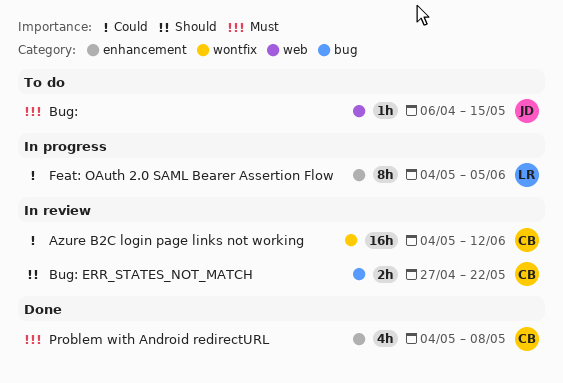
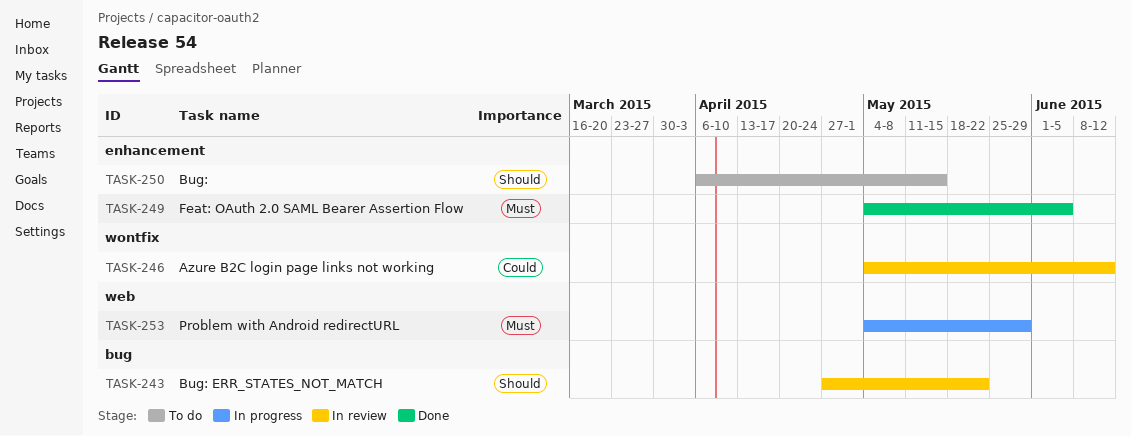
Bug:, priority: Must -> Should
Bug:, label: web -> enhancement
Feat: OAuth 2.0 SAML Bearer Assertion Flow, status: In progress -> Done
Feat: OAuth 2.0 SAML Bearer Assertion Flow, priority: Could -> Must
Problem with Android redirectURL, status: Done -> In progress
Problem with Android redirectURL, label: enhancement -> web
Problem with Android redirectURL, due: May 8 -> May 29

